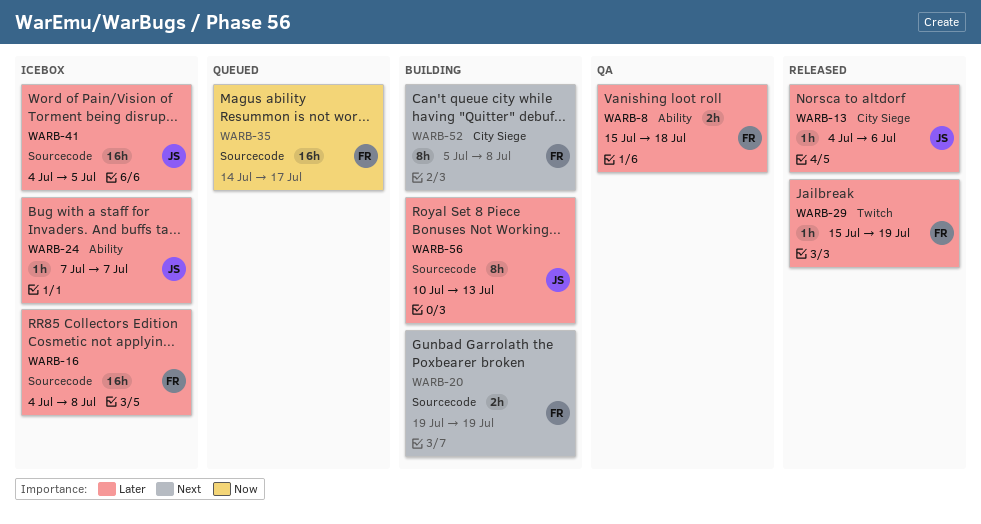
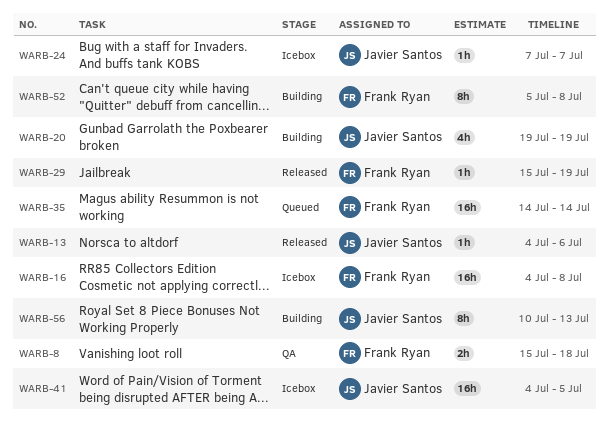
WARB-20, owner: Frank Ryan -> Javier Santos
WARB-20, estimate: 2h -> 4h
WARB-35, due: Jul 17 -> Jul 14

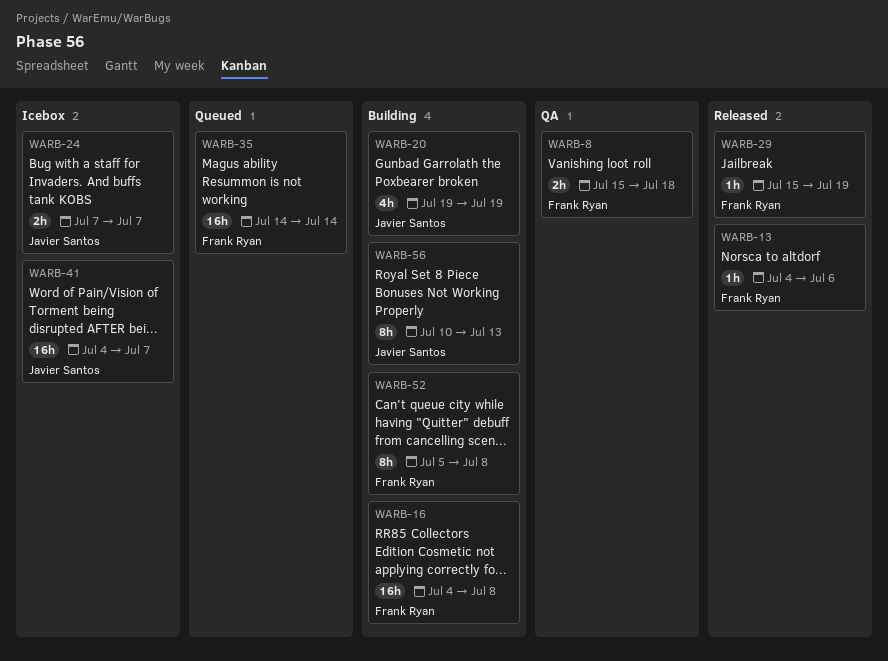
WARB-13, owner: Javier Santos -> Frank Ryan
WARB-16, status: Icebox -> Building
WARB-24, estimate: 1h -> 2h
WARB-41, due: Jul 5 -> Jul 7

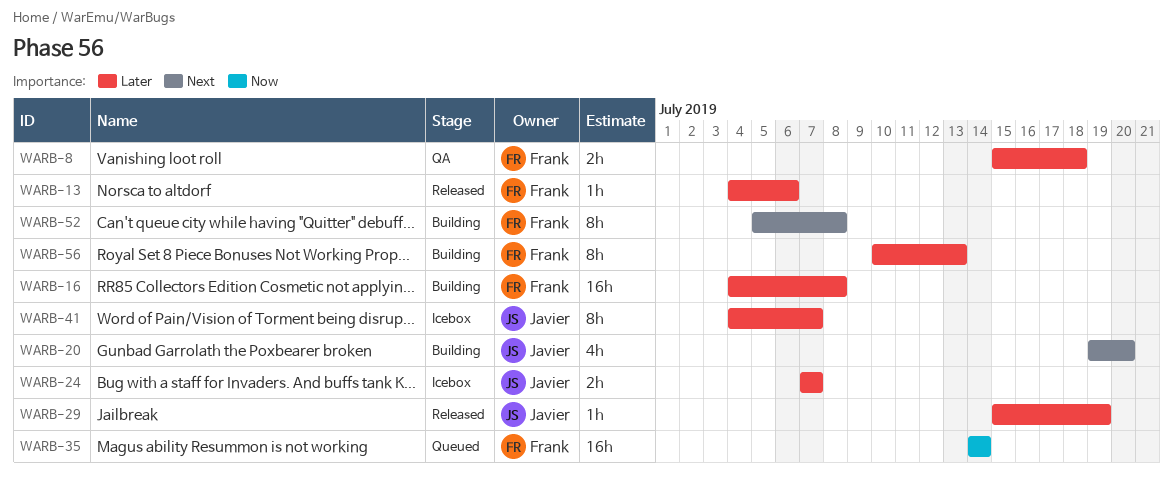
WARB-20, due: Jul 19 -> Jul 20
WARB-29, owner: Frank Ryan -> Javier Santos
WARB-41, estimate: 16h -> 8h
WARB-56, owner: Javier Santos -> Frank Ryan

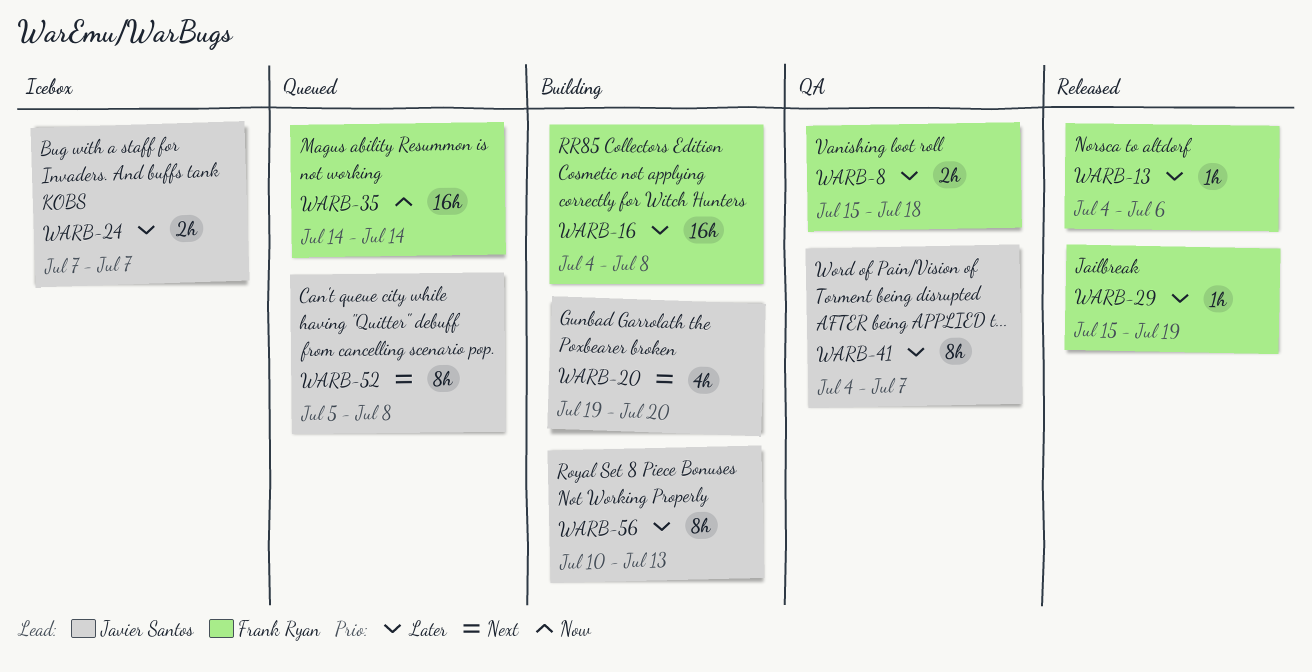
WARB-29, owner: Javier Santos -> Frank Ryan
WARB-41, status: Icebox -> QA
WARB-52, status: Building -> Queued
WARB-52, owner: Frank Ryan -> Javier Santos
WARB-56, owner: Frank Ryan -> Javier Santos

